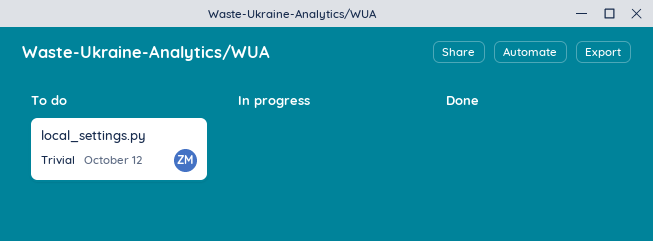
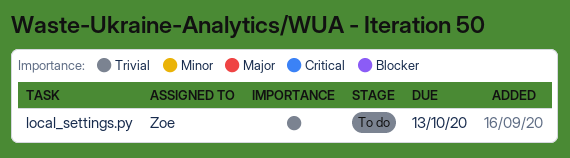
local_settings.py, due: Oct 12 -> Oct 13

